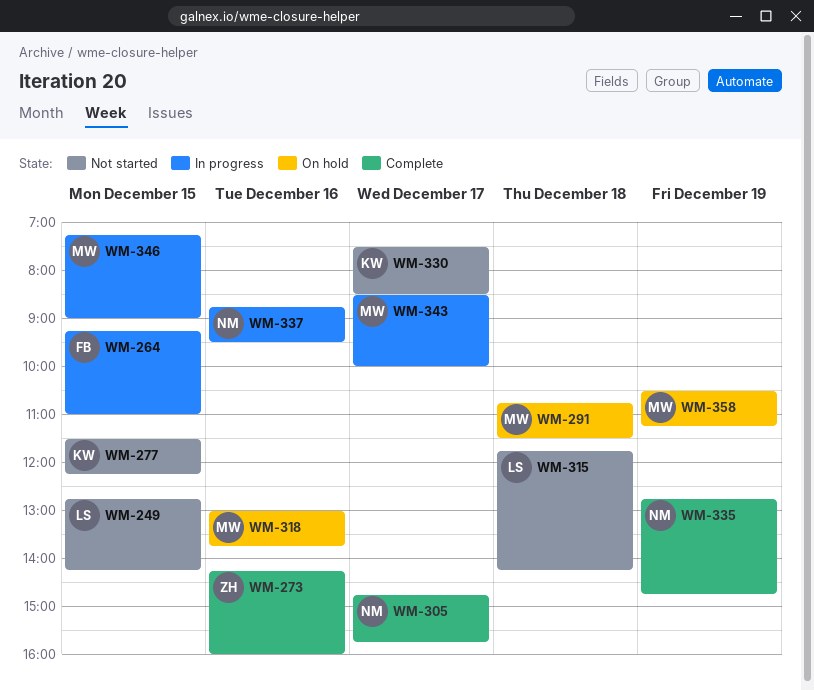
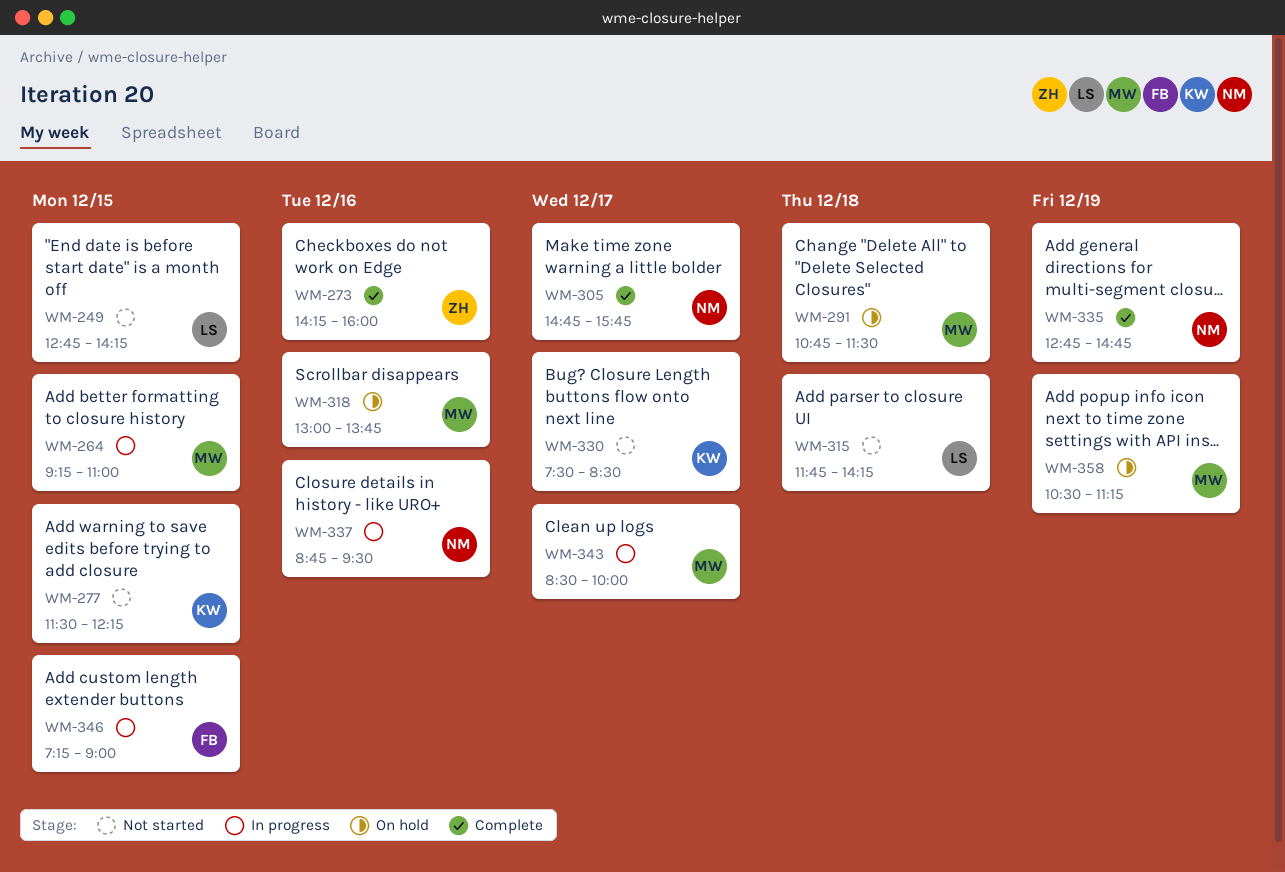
WM-264, owner: FB -> MW
WM-346, owner: MW -> FB

